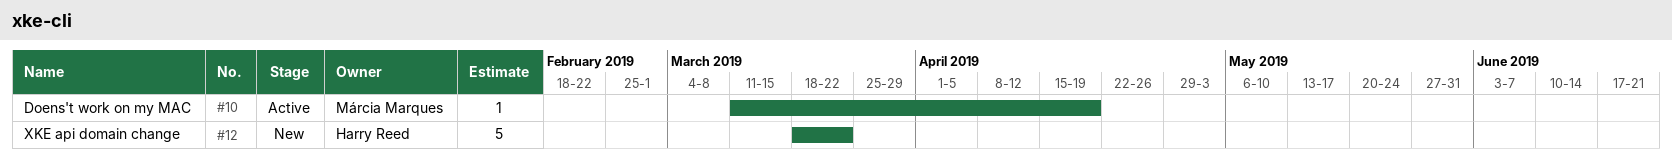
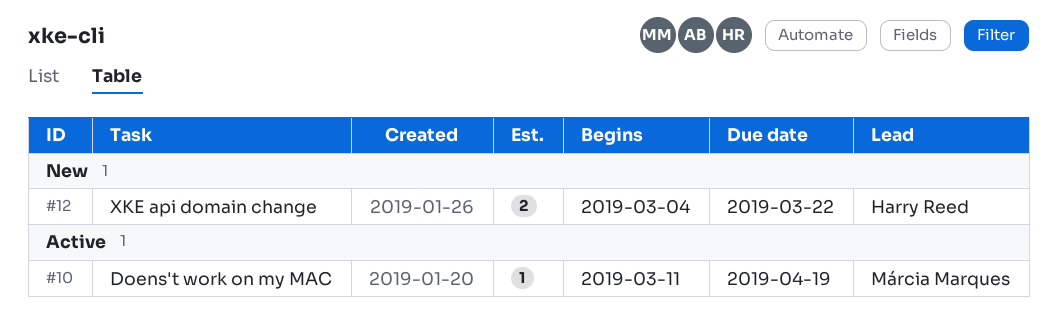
#12, estimate: 5 -> 2
#12, start: Mar 18 -> Mar 4

